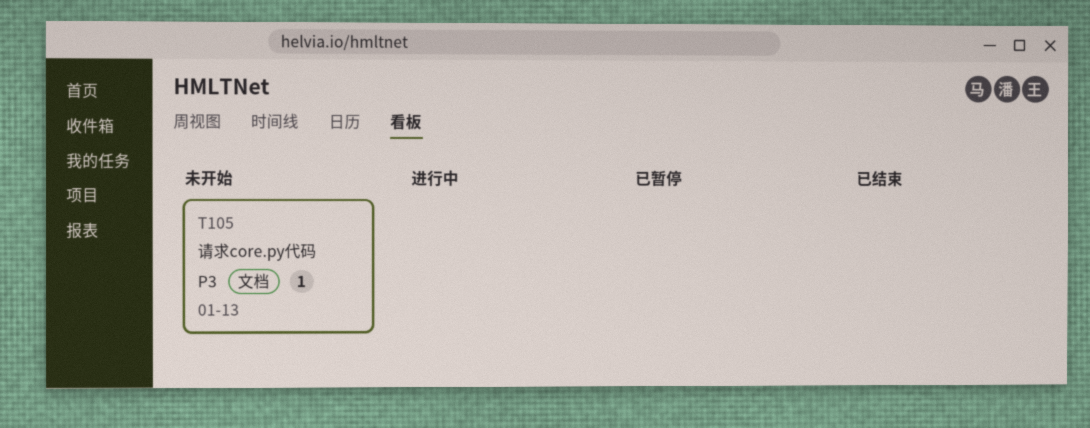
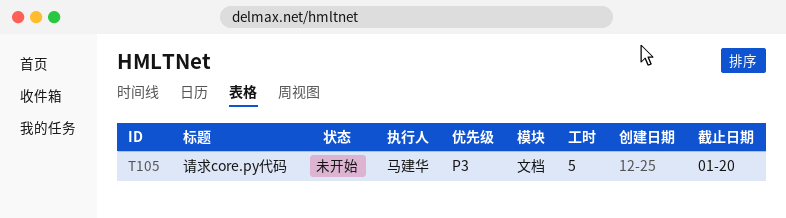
T105, estimate: 1 -> 5
T105, due: Jan 13 -> Jan 20

